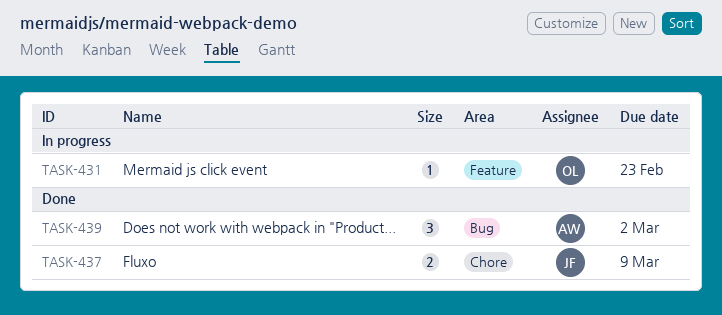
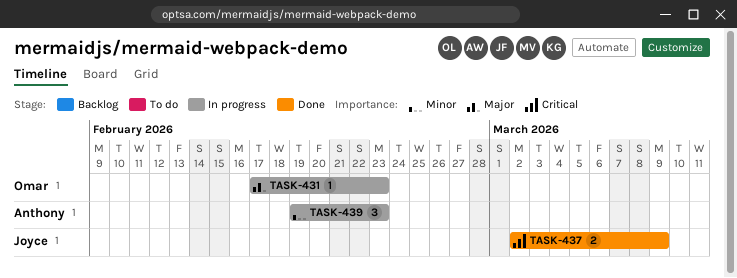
TASK-439, status: Done -> In progress
TASK-439, due: Mar 2 -> Feb 23

